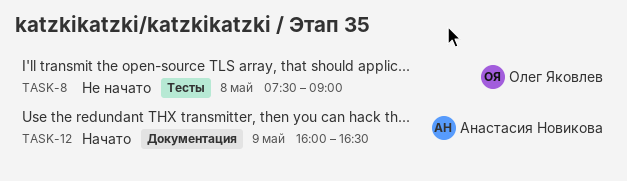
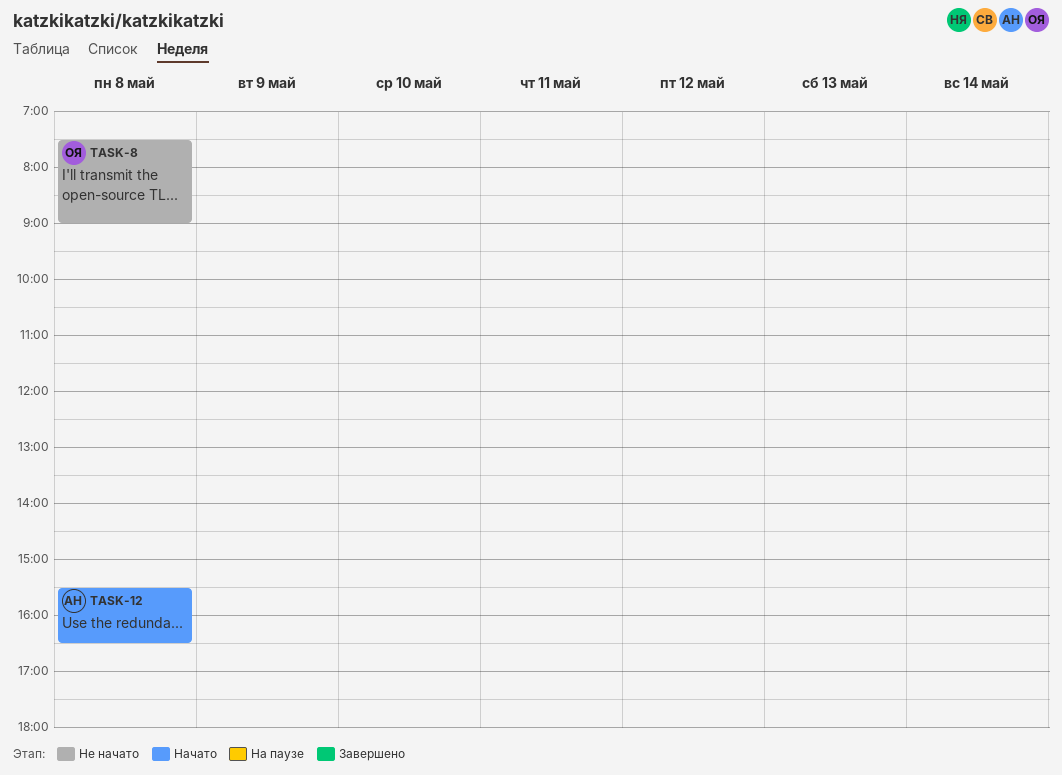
TASK-12, day: May 9 -> May 8
TASK-12, begins: 16:00 -> 15:30

